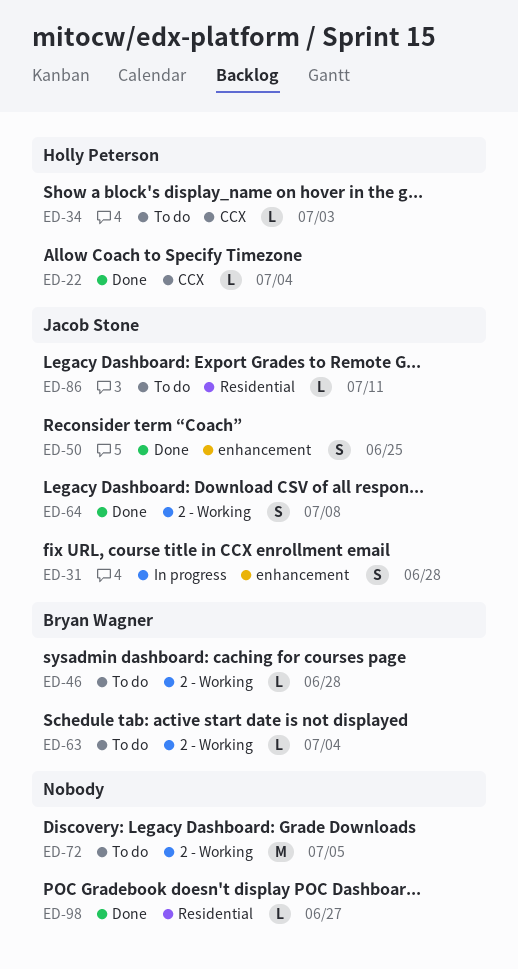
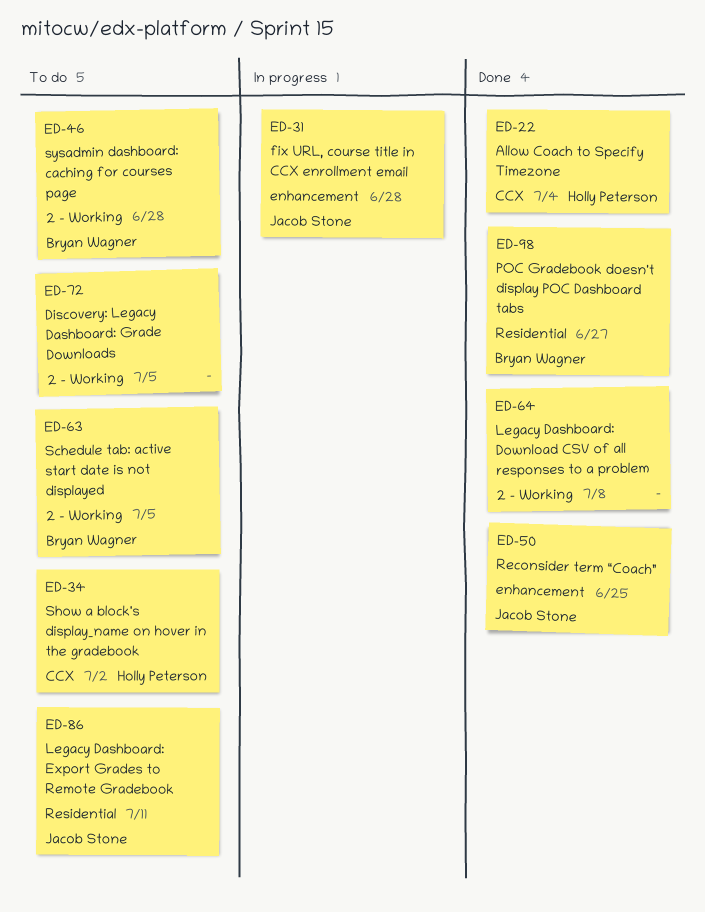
ED-34, due: Jul 3 -> Jul 2
ED-63, due: Jul 4 -> Jul 5
ED-64, owner: Jacob Stone -> none
ED-98, owner: none -> Bryan Wagner

